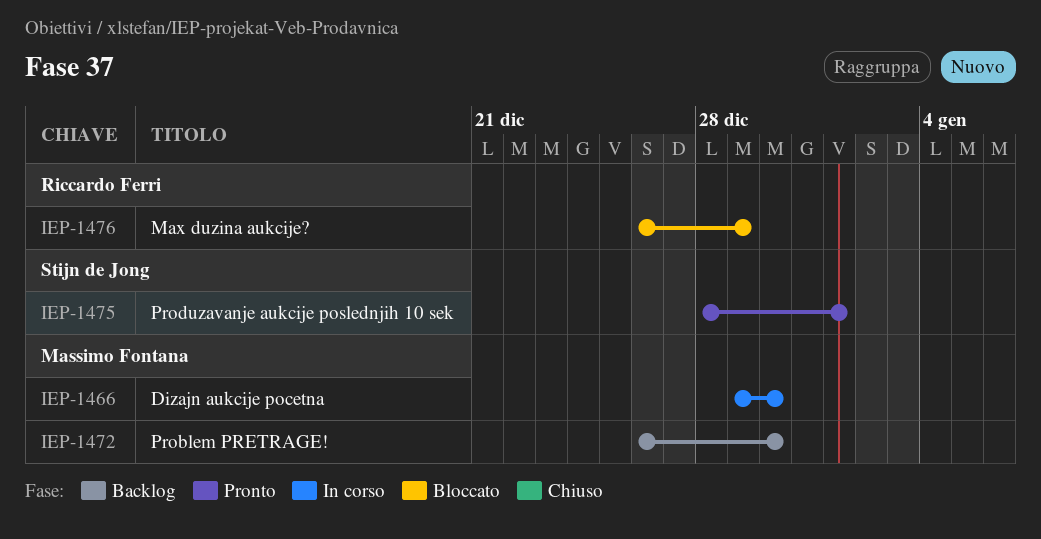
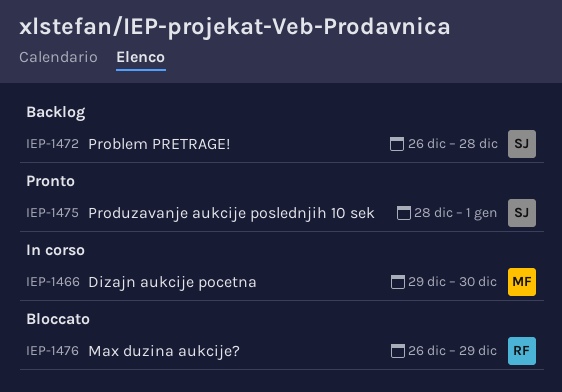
IEP-1472, owner: Massimo Fontana -> Stijn de Jong
IEP-1472, due: Dec 30 -> Dec 28

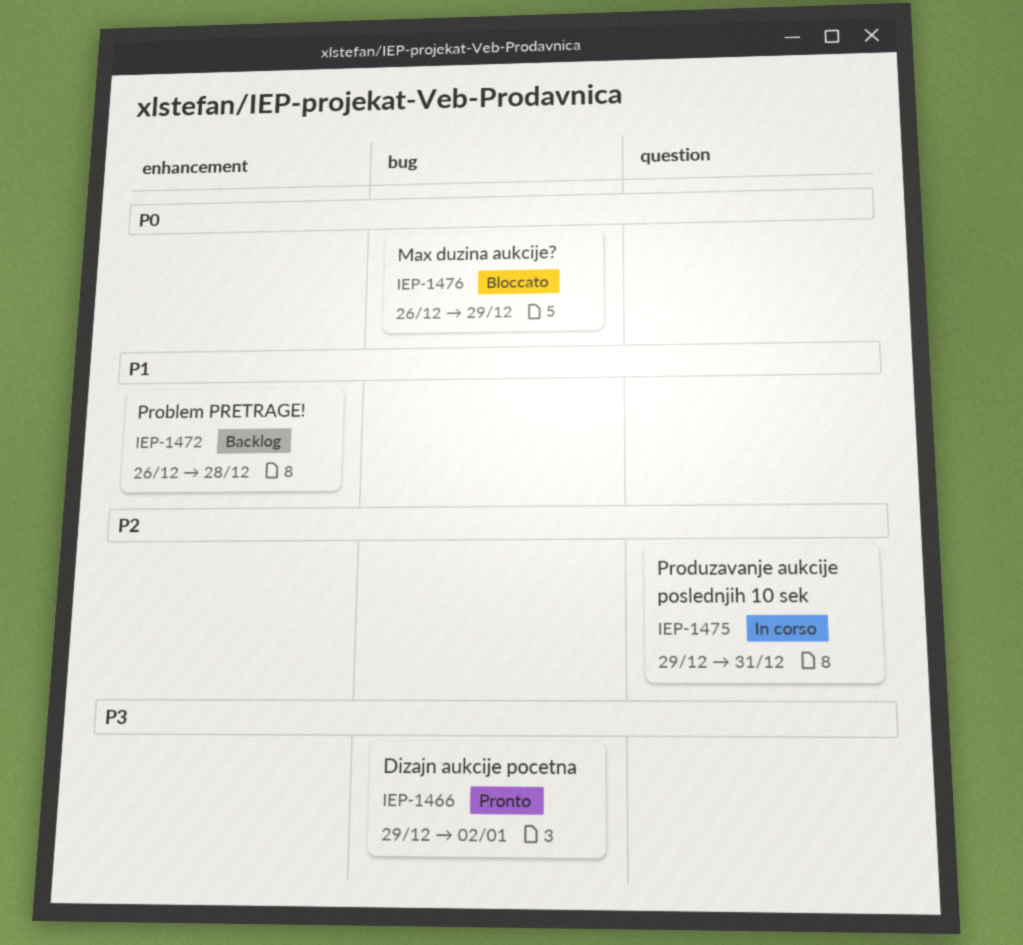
IEP-1466, status: In corso -> Pronto
IEP-1466, due: Dec 30 -> Jan 2
IEP-1475, status: Pronto -> In corso
IEP-1475, start: Dec 28 -> Dec 29
IEP-1475, due: Jan 1 -> Dec 31

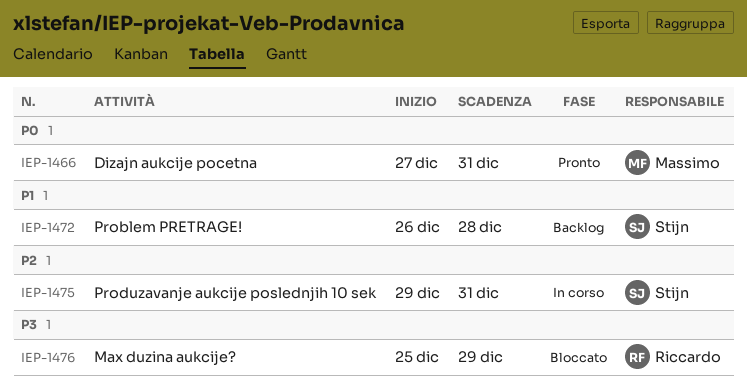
IEP-1466, priority: P3 -> P0
IEP-1466, start: Dec 29 -> Dec 27
IEP-1466, due: Jan 2 -> Dec 31
IEP-1476, priority: P0 -> P3
IEP-1476, start: Dec 26 -> Dec 25

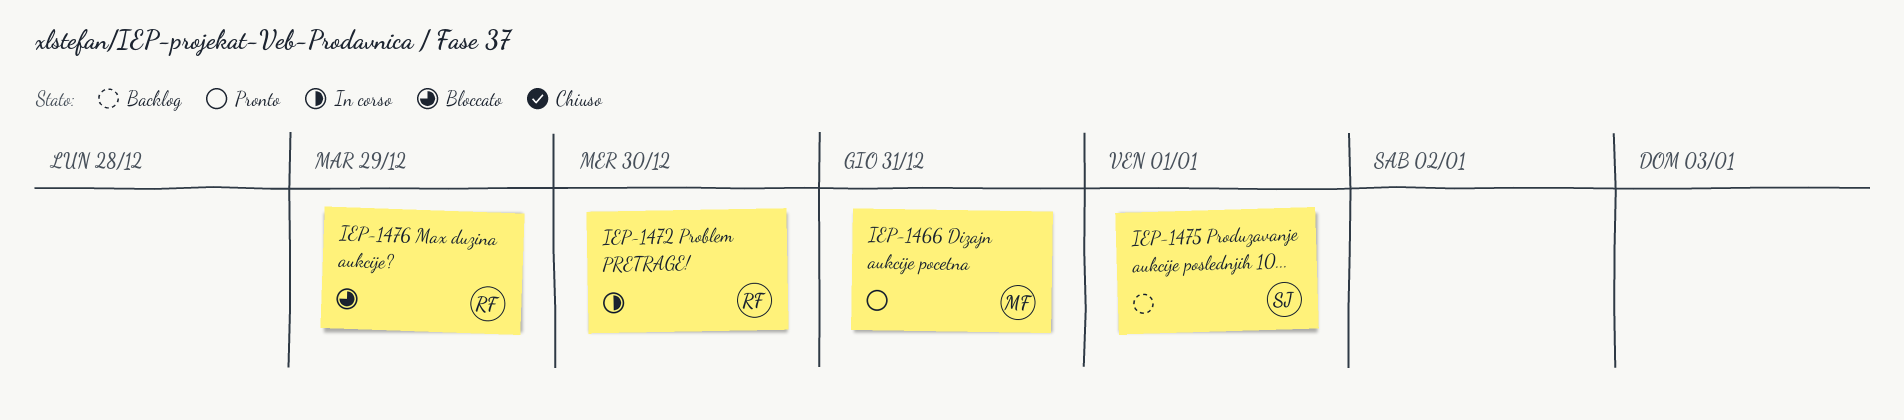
IEP-1472, status: Backlog -> In corso
IEP-1472, owner: Stijn -> Riccardo
IEP-1472, due: Dec 28 -> Dec 30
IEP-1475, status: In corso -> Backlog
IEP-1475, due: Dec 31 -> Jan 1

